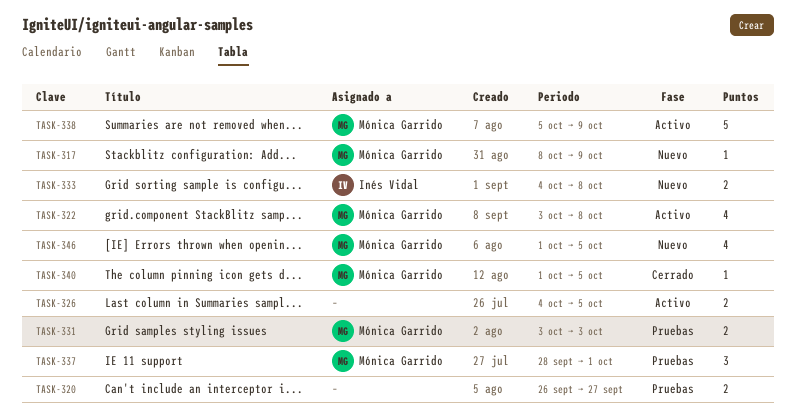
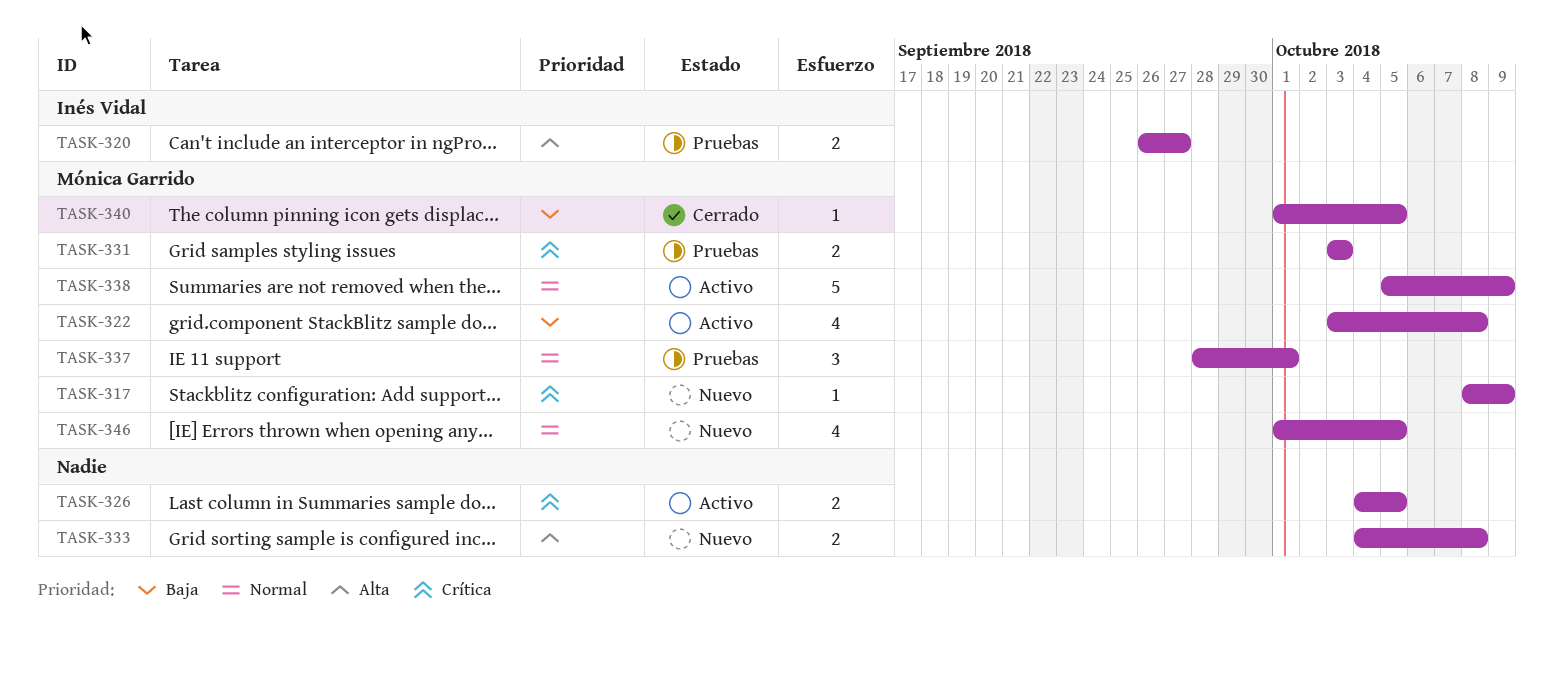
TASK-320, owner: none -> Inés Vidal
TASK-333, owner: Inés Vidal -> none

